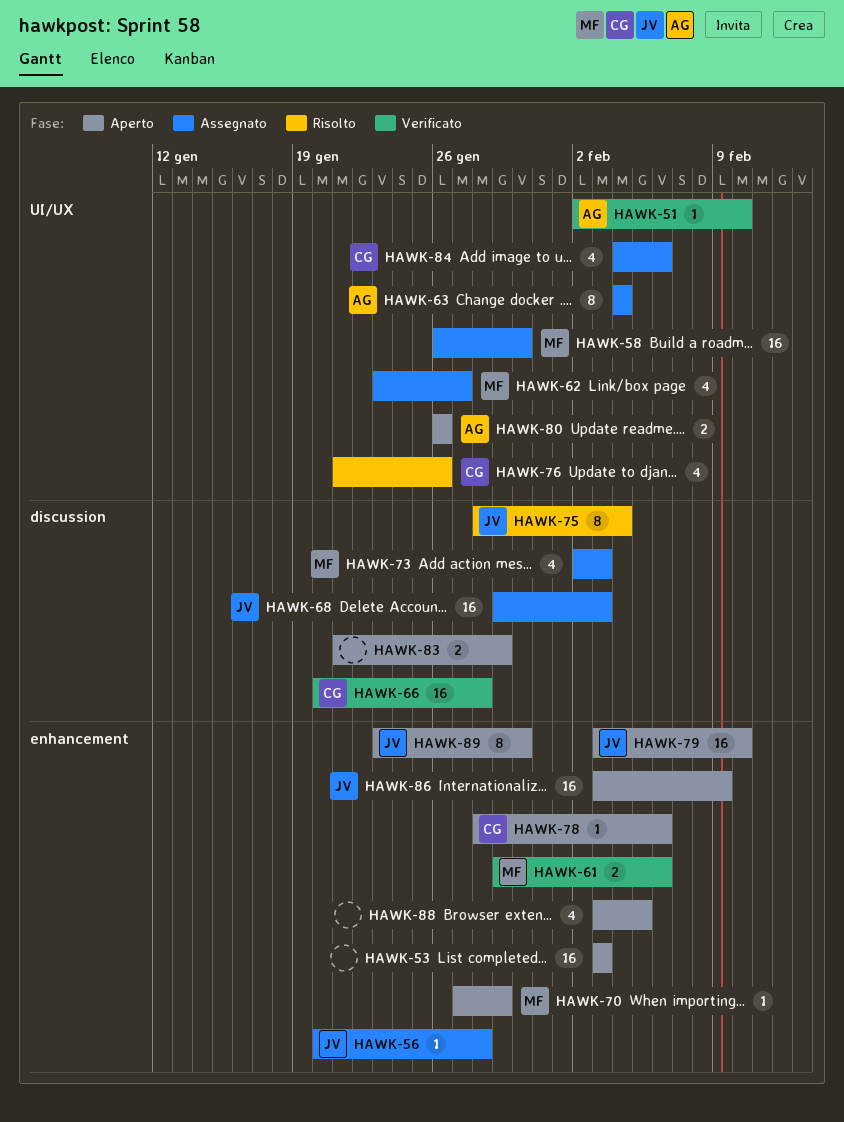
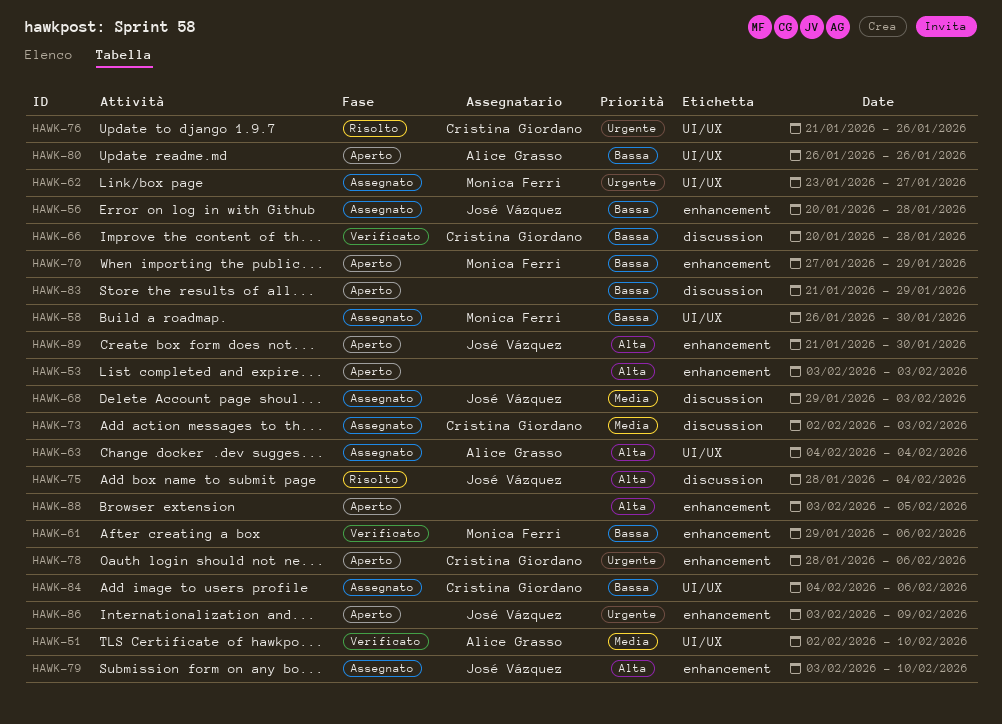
HAWK-73, owner: Monica Ferri -> Cristina Giordano
HAWK-79, status: Aperto -> Assegnato
HAWK-89, start: Jan 23 -> Jan 21

